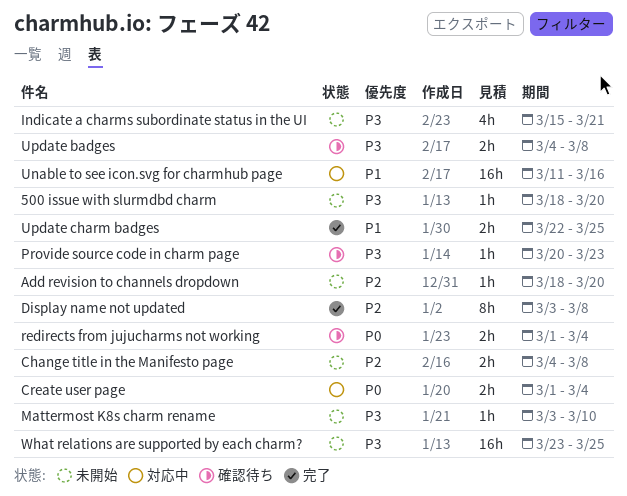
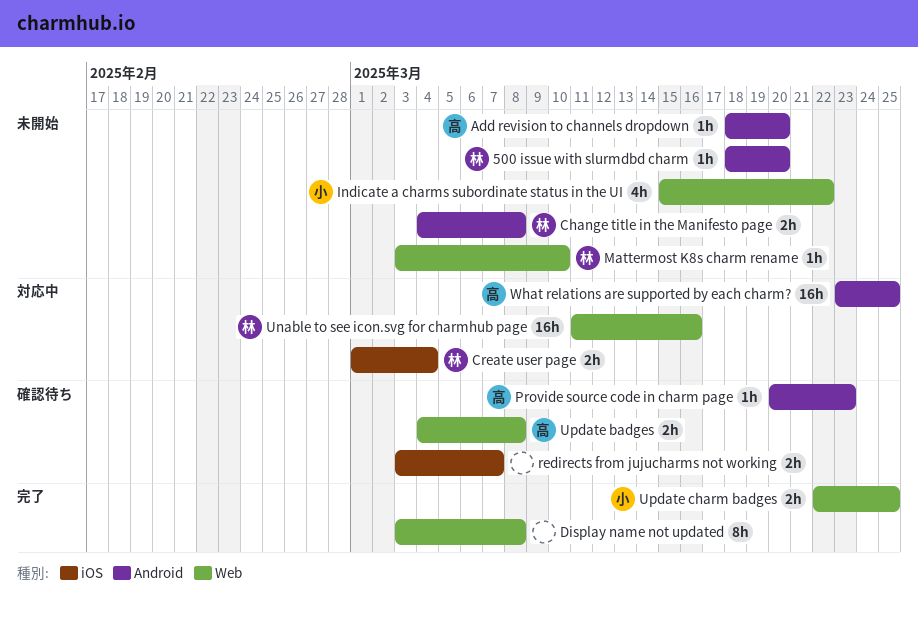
Indicate a charms subordinate status in the UI, due: Mar 21 -> Mar 22
redirects from jujucharms not working, start: Mar 1 -> Mar 3
redirects from jujucharms not working, due: Mar 4 -> Mar 7
What relations are supported by each charm?, status: 未開始 -> 対応中

